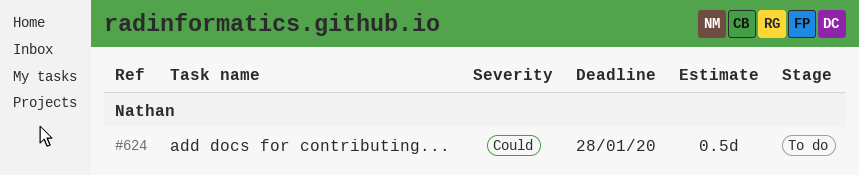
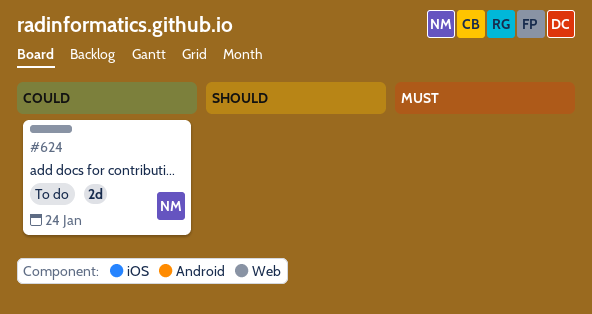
#624, estimate: 0.5d -> 2d
#624, due: Jan 28 -> Jan 24

